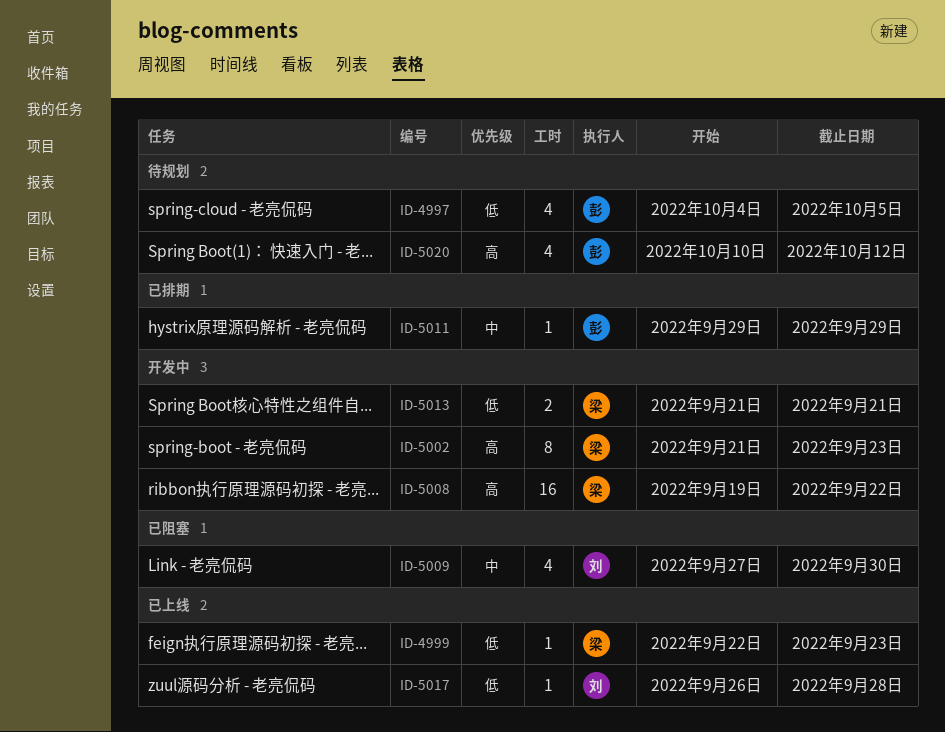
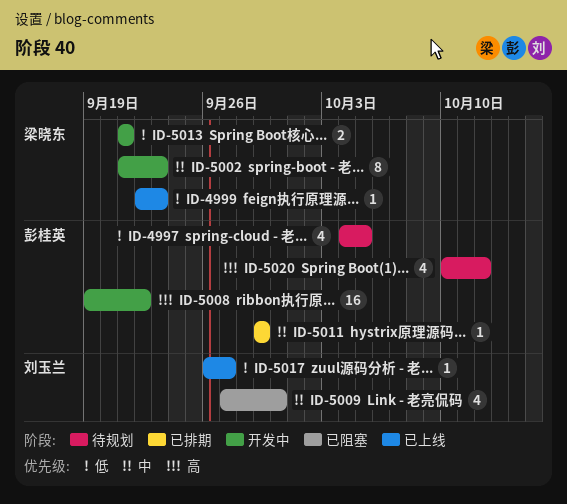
ID-5002, priority: 高 -> 中
ID-5008, owner: 梁晓东 -> 彭桂英
ID-5017, due: Sep 28 -> Sep 27

